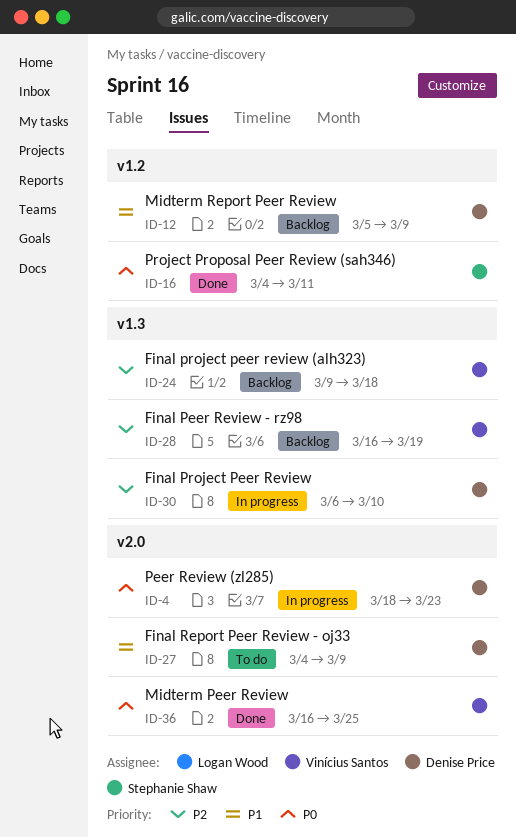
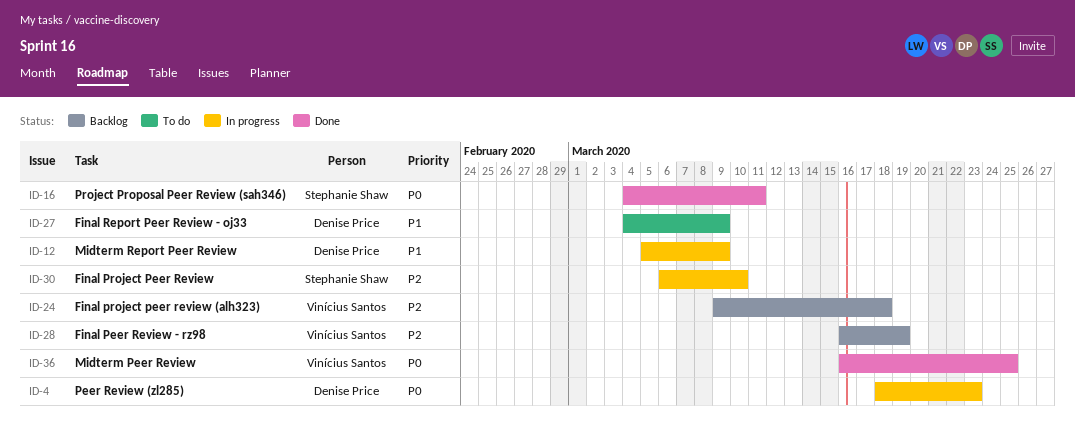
ID-12, status: Backlog -> In progress
ID-30, owner: Denise Price -> Stephanie Shaw

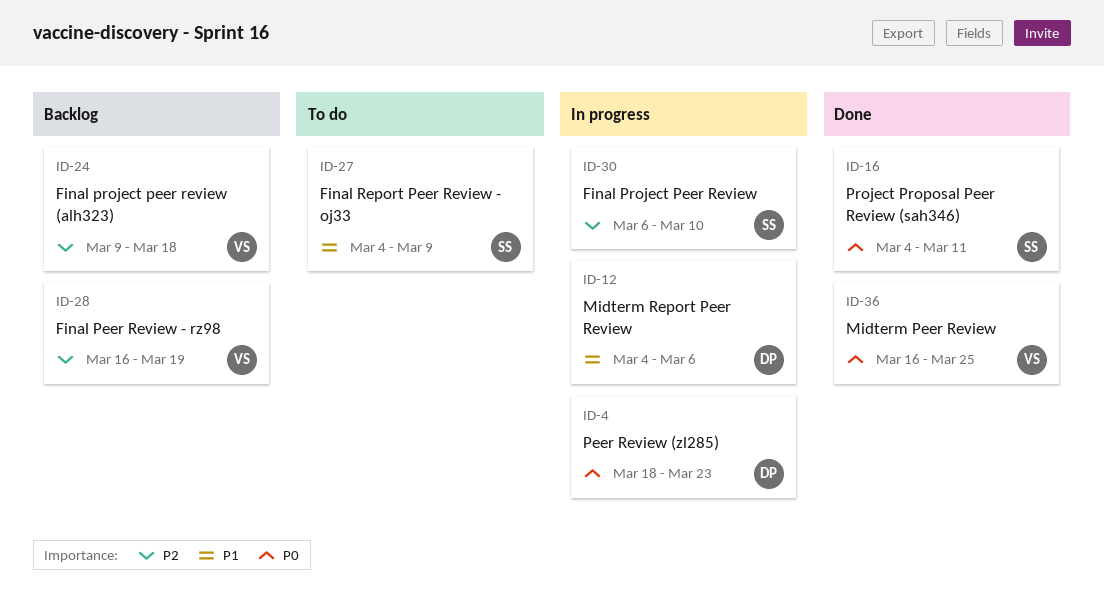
ID-12, start: Mar 5 -> Mar 4
ID-12, due: Mar 9 -> Mar 6
ID-27, owner: Denise Price -> Stephanie Shaw

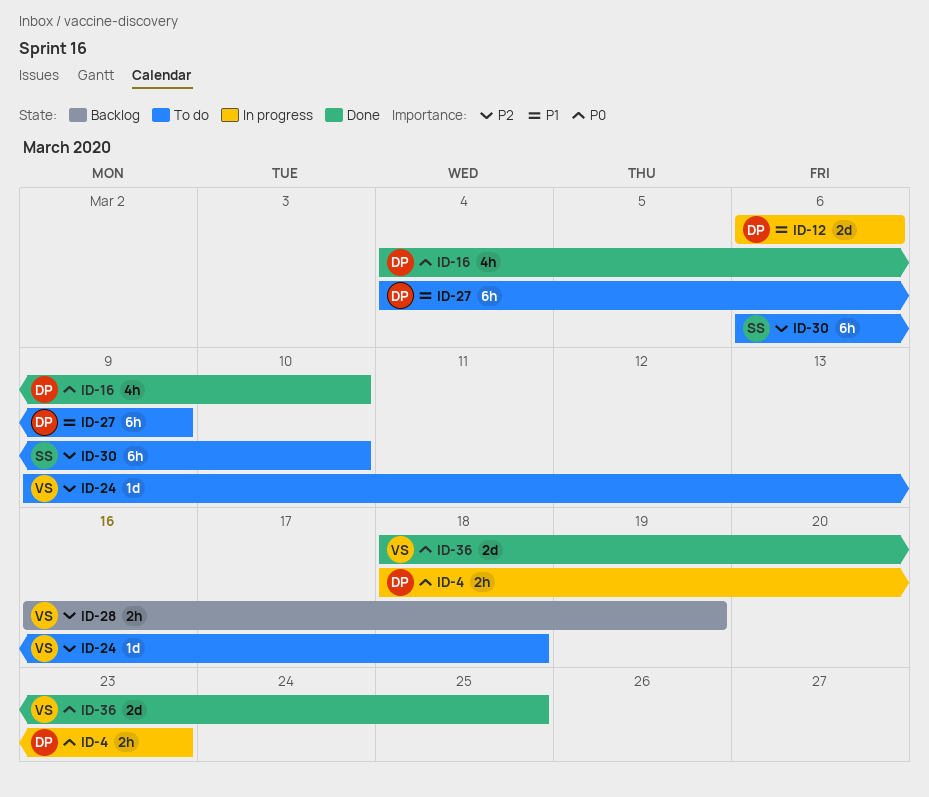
ID-12, start: Mar 4 -> Mar 6
ID-16, owner: SS -> DP
ID-16, due: Mar 11 -> Mar 10
ID-24, status: Backlog -> To do
ID-27, owner: SS -> DP
ID-30, status: In progress -> To do
ID-36, start: Mar 16 -> Mar 18

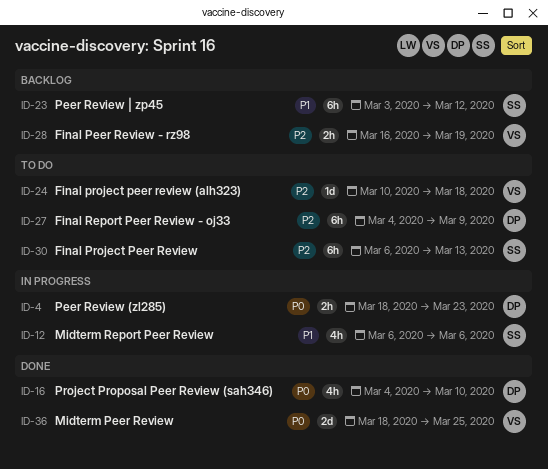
ID-12, owner: DP -> SS
ID-12, estimate: 2d -> 4h
ID-23: none -> present
ID-24, start: Mar 9 -> Mar 10
ID-27, priority: P1 -> P2
ID-30, due: Mar 10 -> Mar 13

